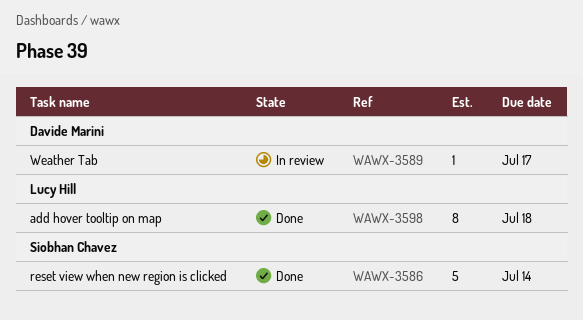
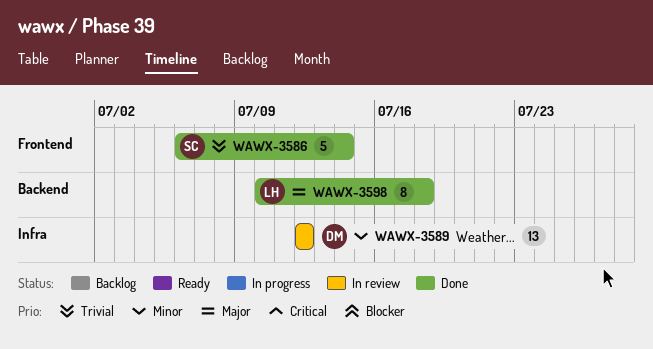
WAWX-3589, estimate: 1 -> 13
WAWX-3589, due: Jul 17 -> Jul 12

